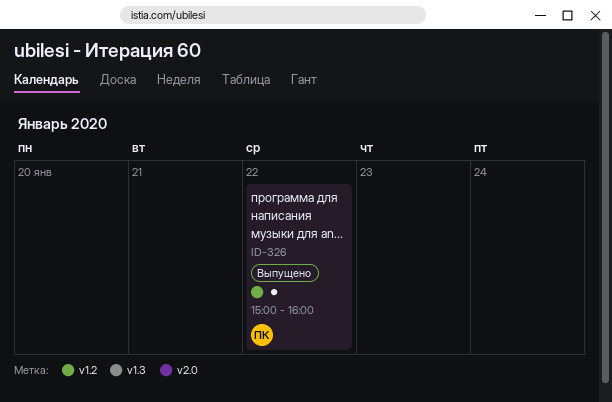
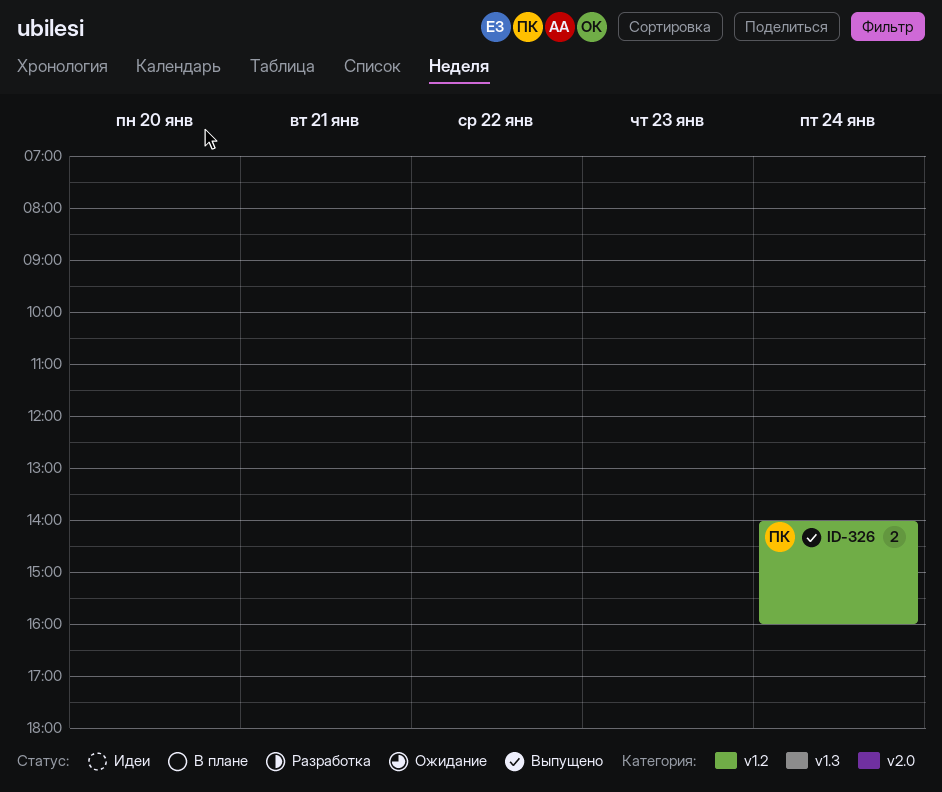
ID-326, estimate: 1 -> 2
ID-326, day: Jan 22 -> Jan 24
ID-326, begins: 15:00 -> 14:00

